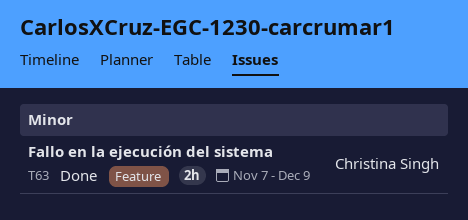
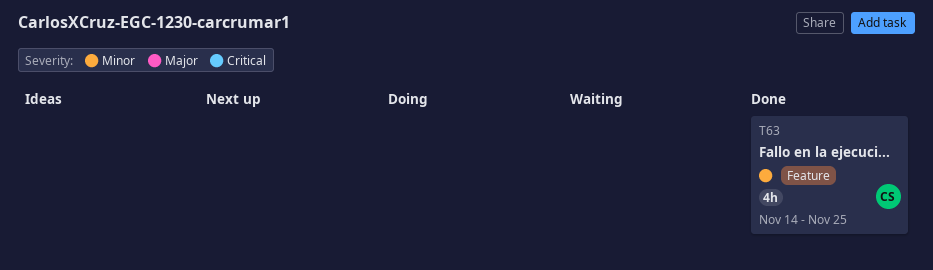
T63, estimate: 2h -> 4h
T63, start: Nov 7 -> Nov 14
T63, due: Dec 9 -> Nov 25

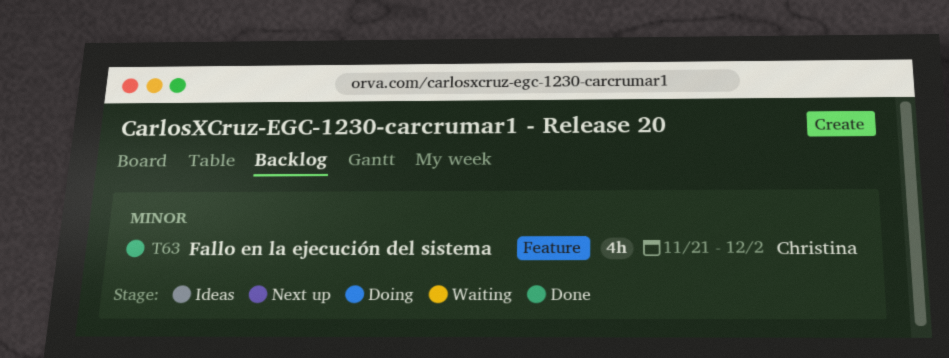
T63, start: Nov 14 -> Nov 21
T63, due: Nov 25 -> Dec 2

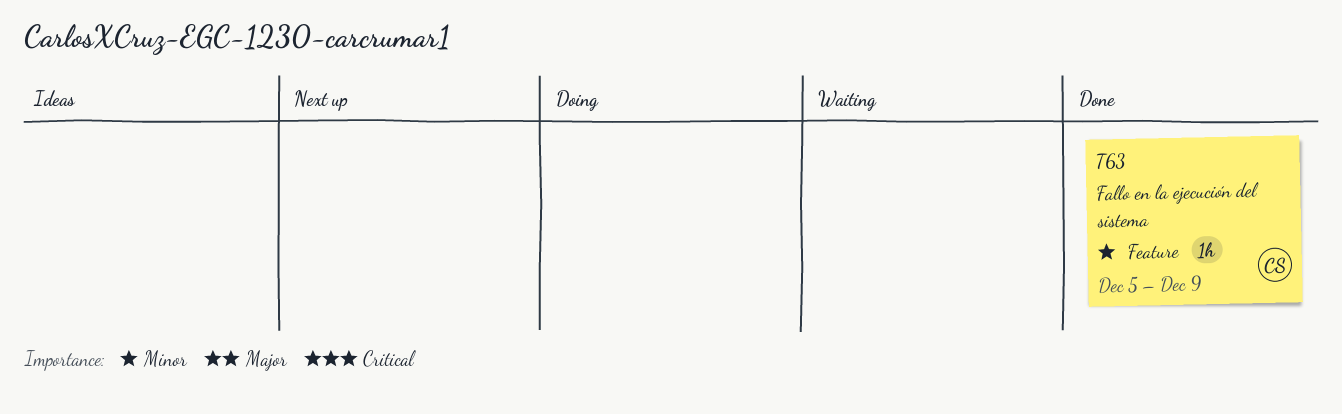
T63, estimate: 4h -> 1h
T63, start: Nov 21 -> Dec 5
T63, due: Dec 2 -> Dec 9

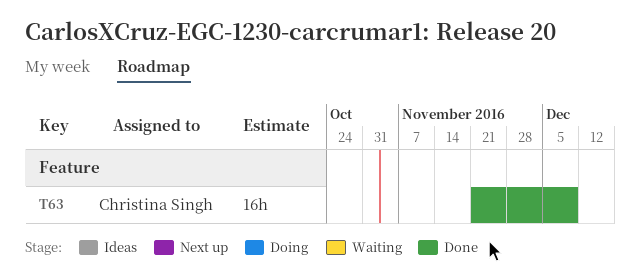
T63, estimate: 1h -> 16h
T63, start: Dec 5 -> Nov 21

